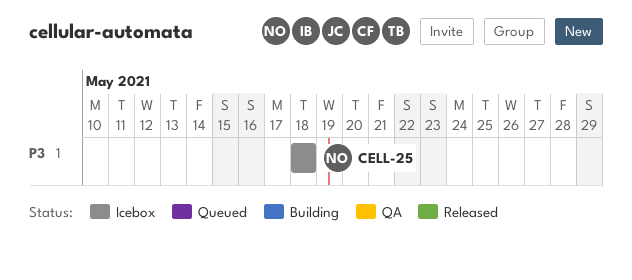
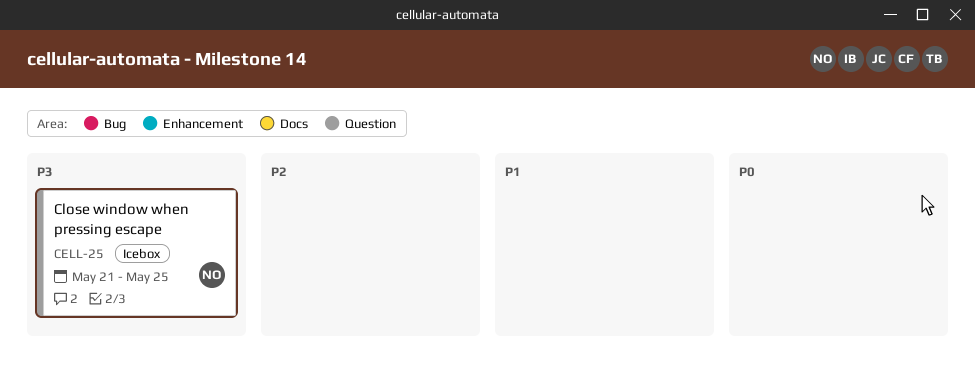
CELL-25, start: May 18 -> May 21
CELL-25, due: May 18 -> May 25

